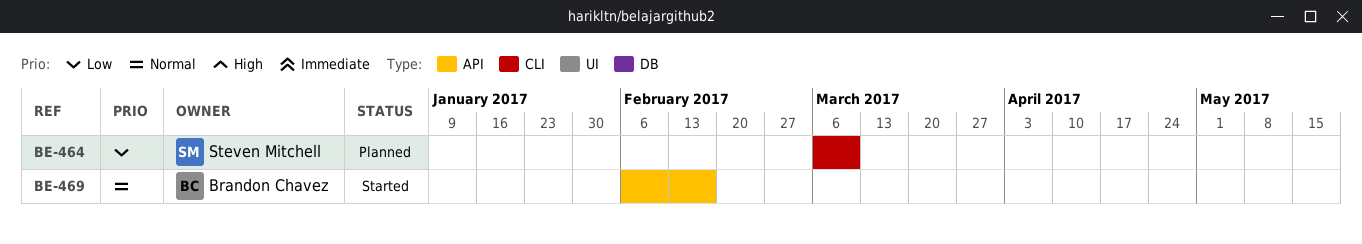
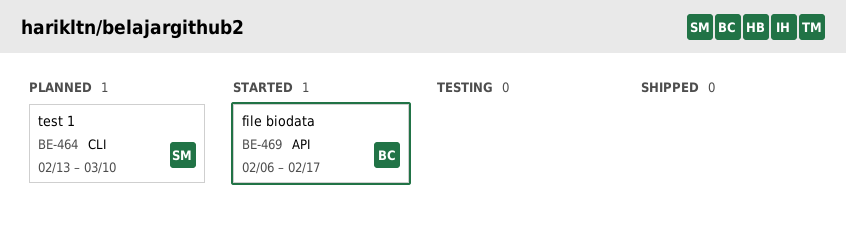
BE-464, start: Mar 6 -> Feb 13

